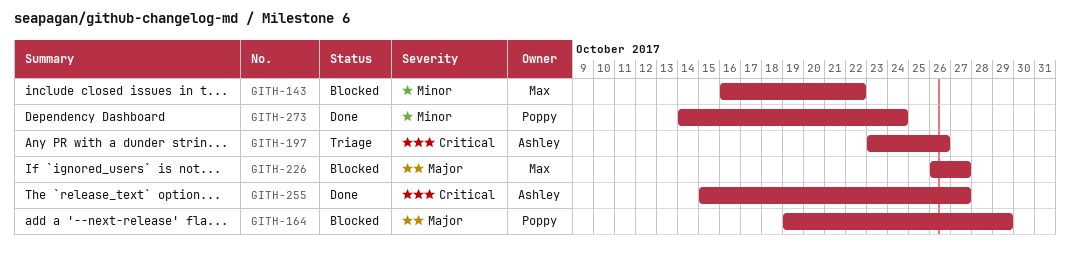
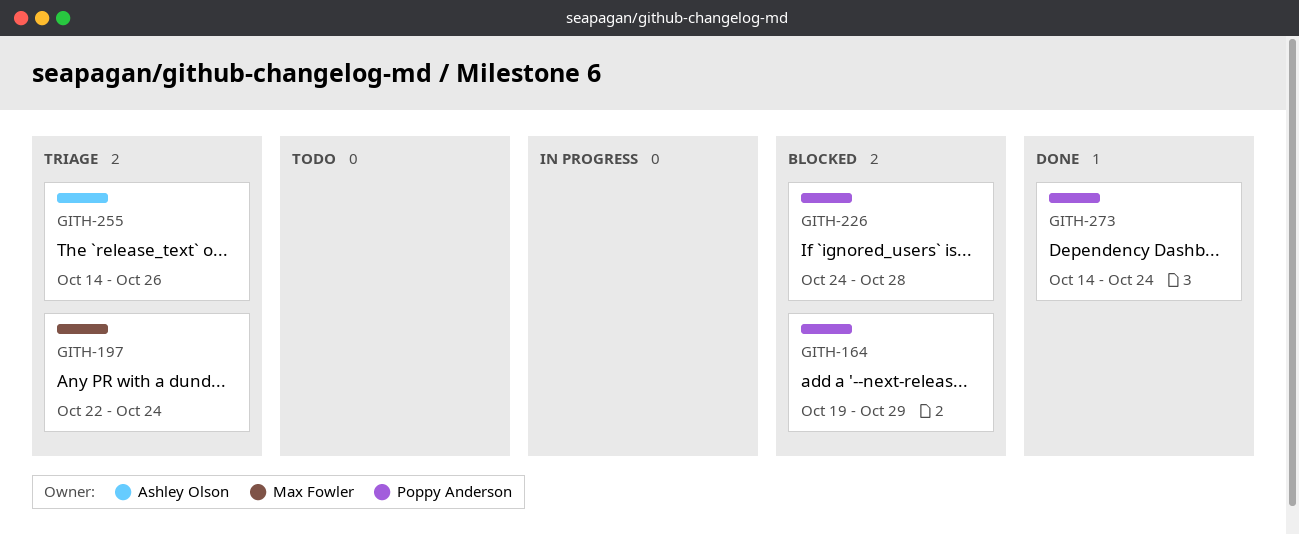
GITH-143: present -> none
GITH-197, owner: Ashley Olson -> Max Fowler
GITH-197, start: Oct 23 -> Oct 22
GITH-197, due: Oct 26 -> Oct 24
GITH-226, owner: Max Fowler -> Poppy Anderson
GITH-226, start: Oct 26 -> Oct 24
GITH-226, due: Oct 27 -> Oct 28
GITH-255, status: Done -> Triage
GITH-255, start: Oct 15 -> Oct 14
GITH-255, due: Oct 27 -> Oct 26

